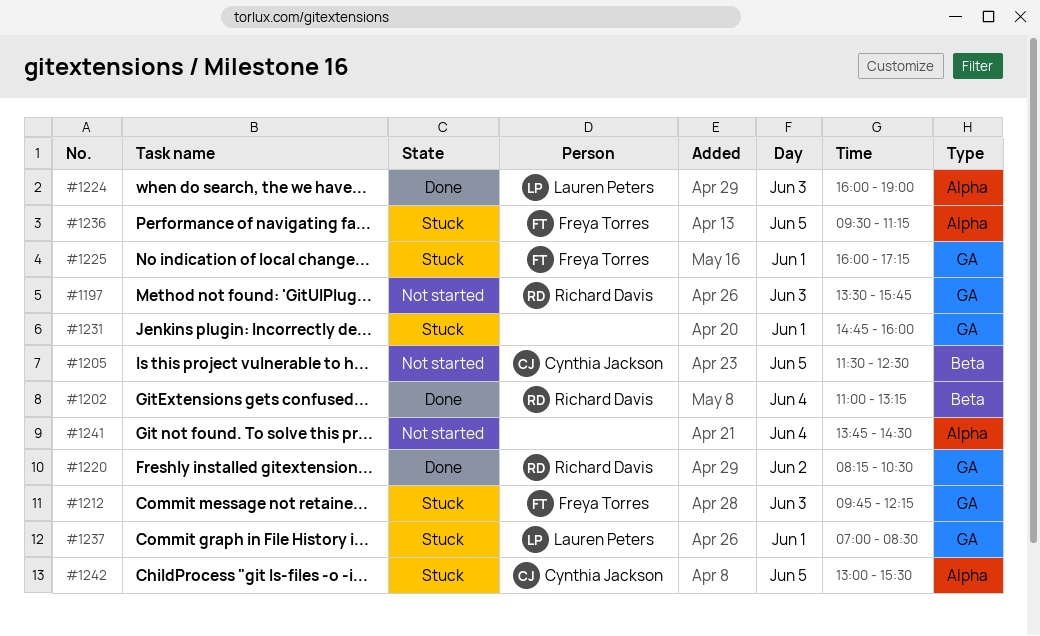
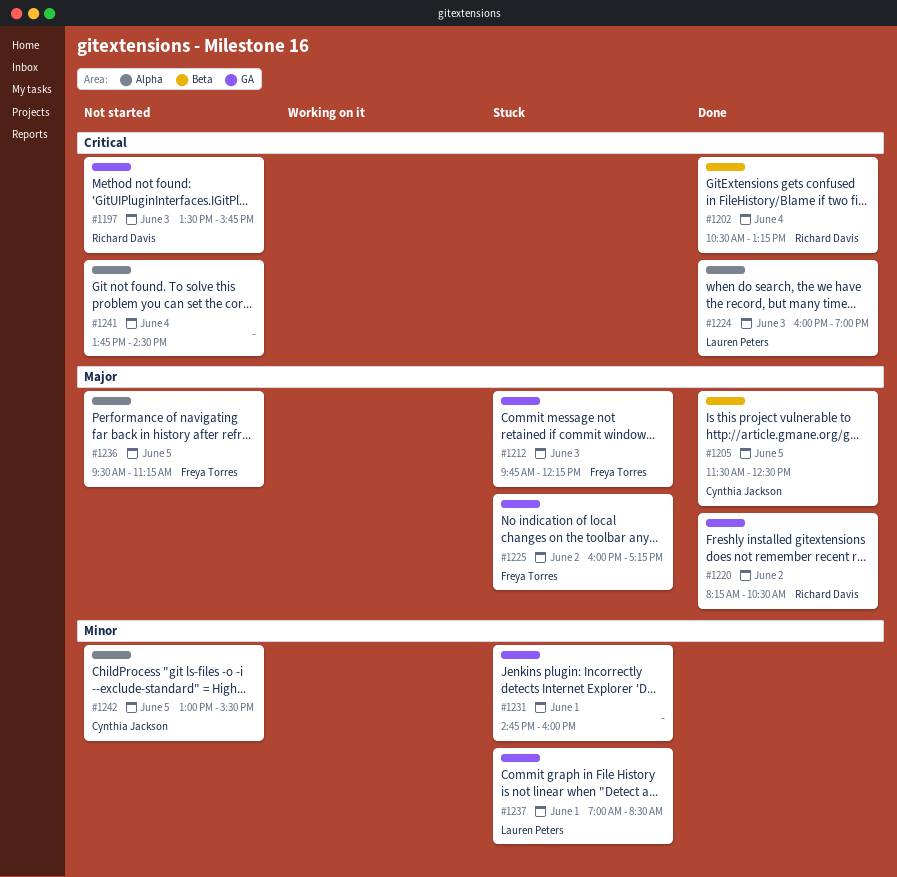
#1202, begins: 11:00 -> 10:30
#1205, status: Not started -> Done
#1225, day: Jun 1 -> Jun 2
#1236, status: Stuck -> Not started
#1242, status: Stuck -> Not started

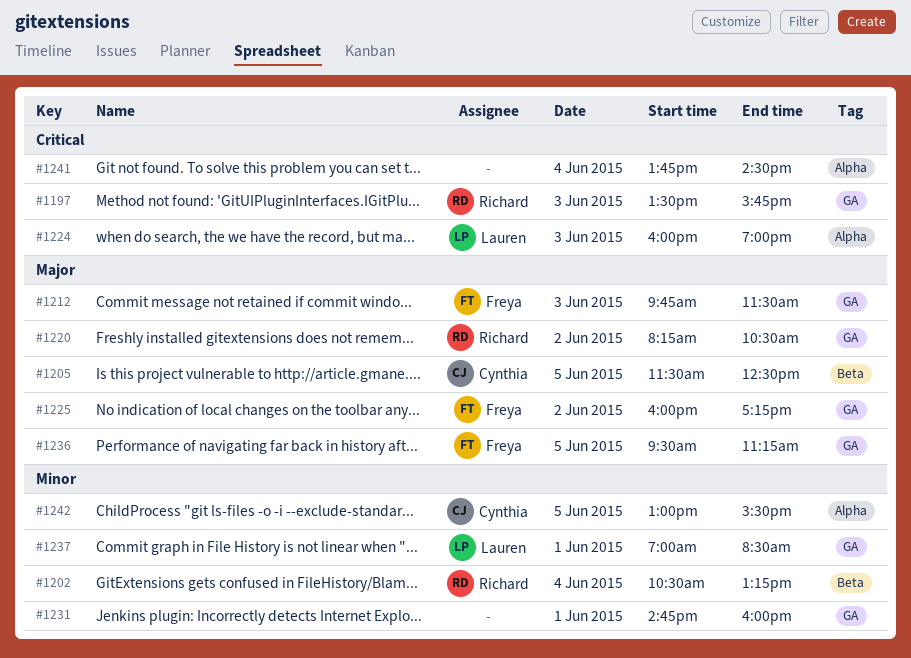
#1202, priority: Critical -> Minor
#1212, ends: 12:15 -> 11:30
#1236, label: Alpha -> GA

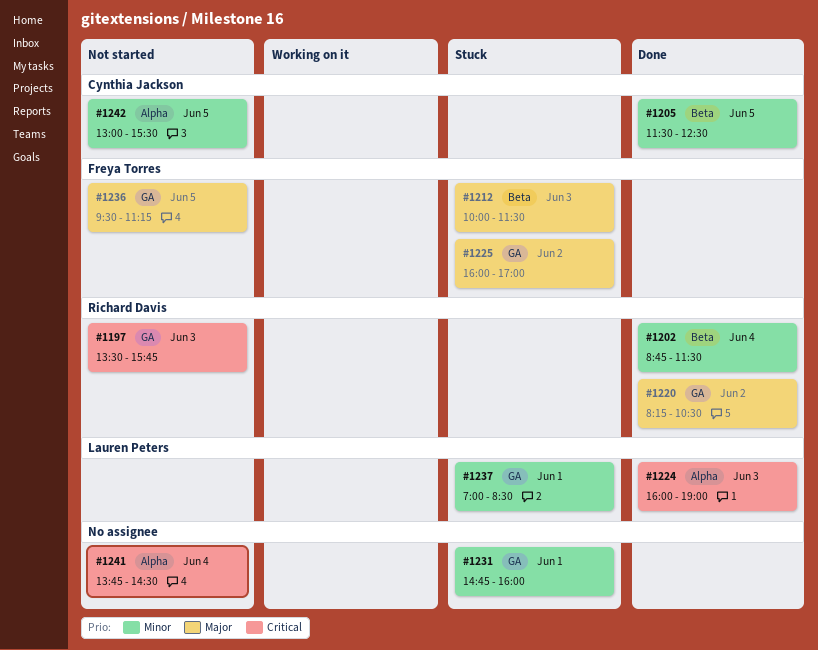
#1202, begins: 10:30 -> 08:45
#1202, ends: 13:15 -> 11:30
#1205, priority: Major -> Minor
#1212, label: GA -> Beta
#1212, begins: 09:45 -> 10:00
#1225, ends: 17:15 -> 17:00

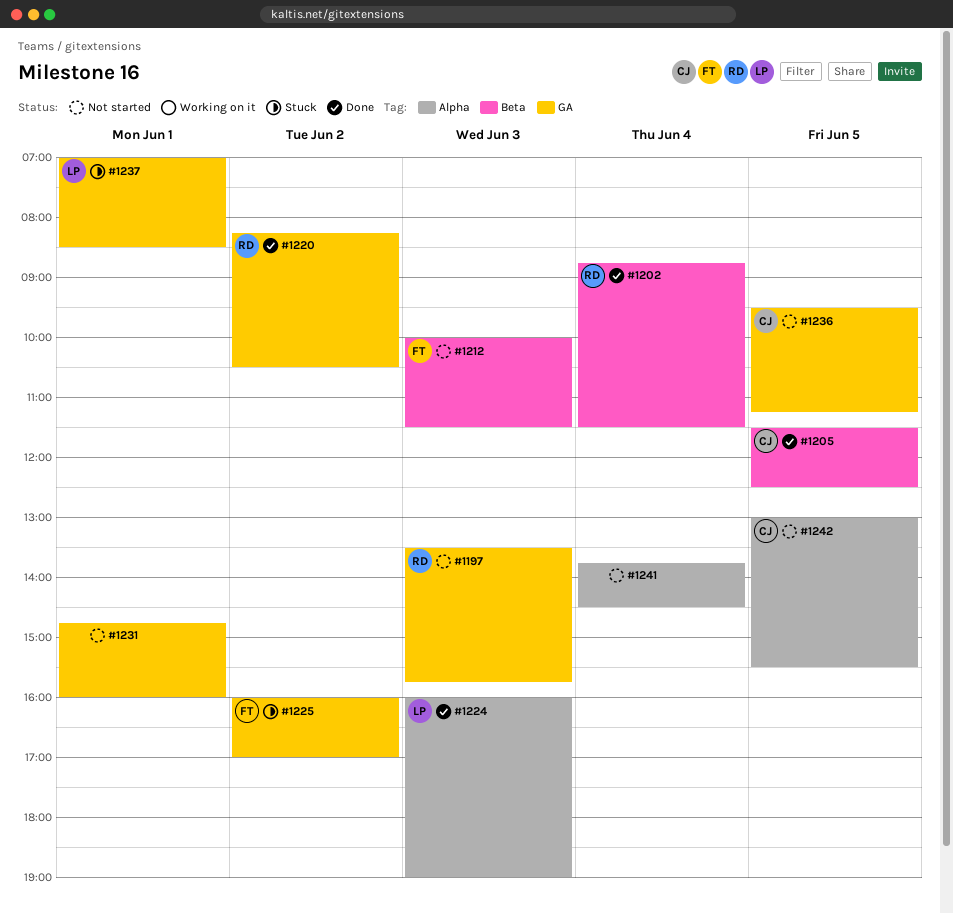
#1212, status: Stuck -> Not started
#1231, status: Stuck -> Not started
#1236, owner: Freya Torres -> Cynthia Jackson

